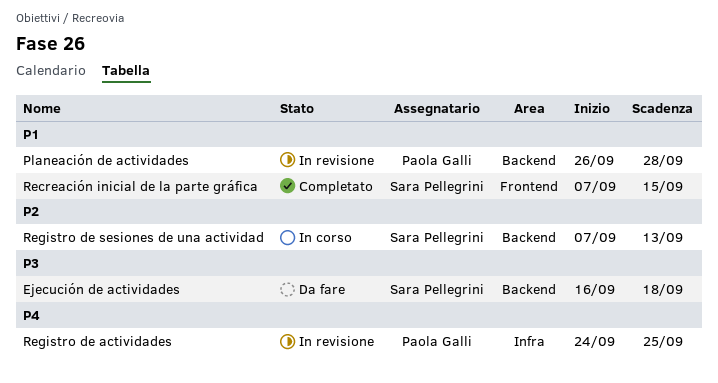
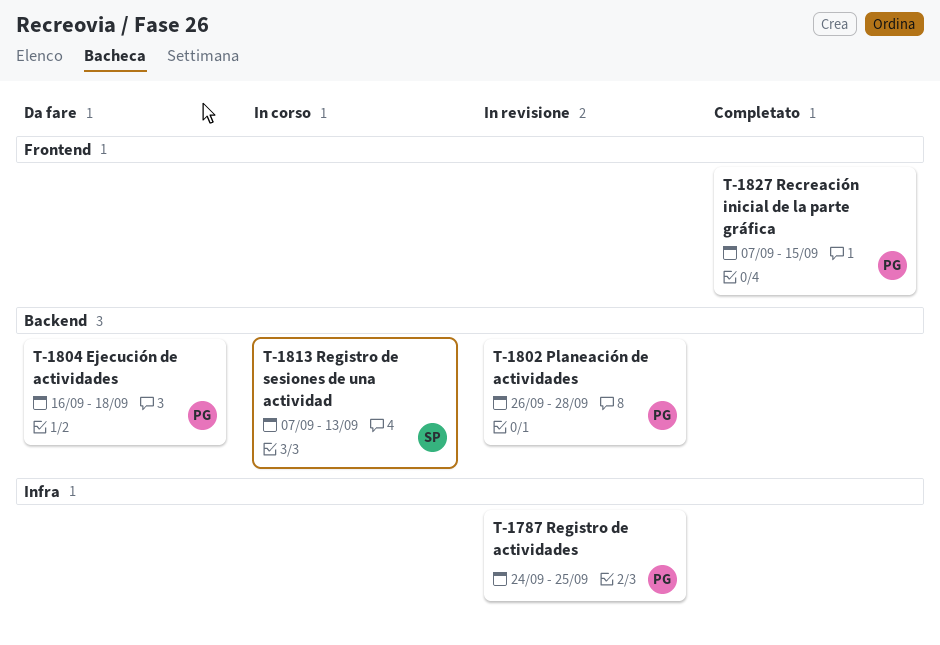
Ejecución de actividades, owner: Sara Pellegrini -> Paola Galli
Recreación inicial de la parte gráfica, owner: Sara Pellegrini -> Paola Galli

